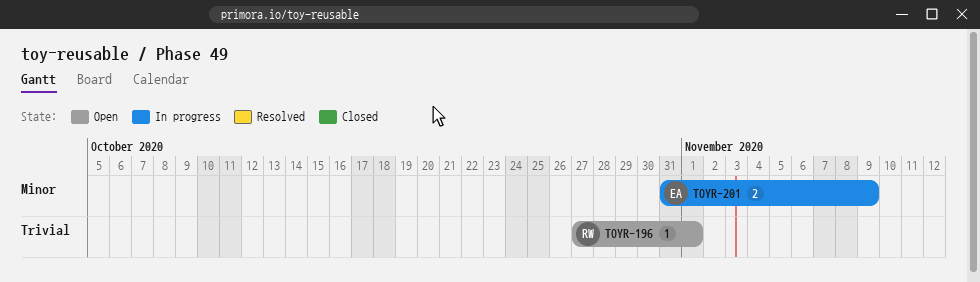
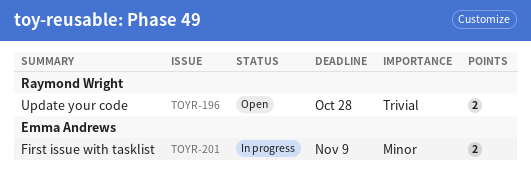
TOYR-196, estimate: 1 -> 2
TOYR-196, due: Nov 1 -> Oct 28

